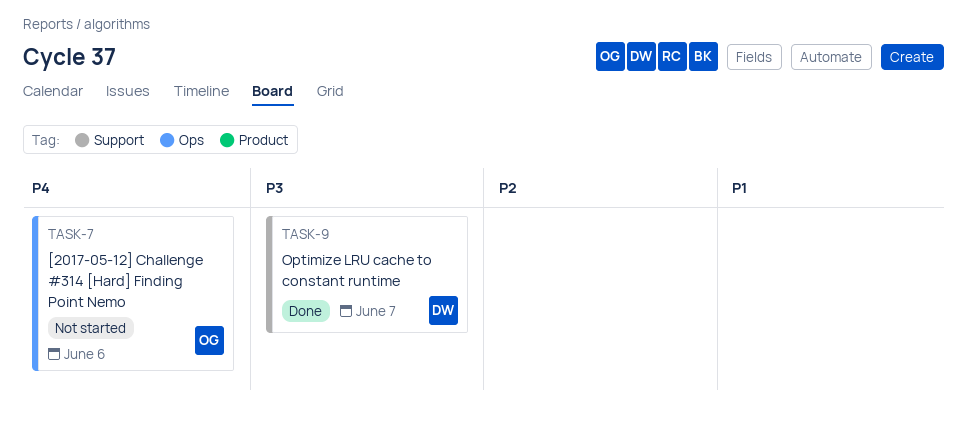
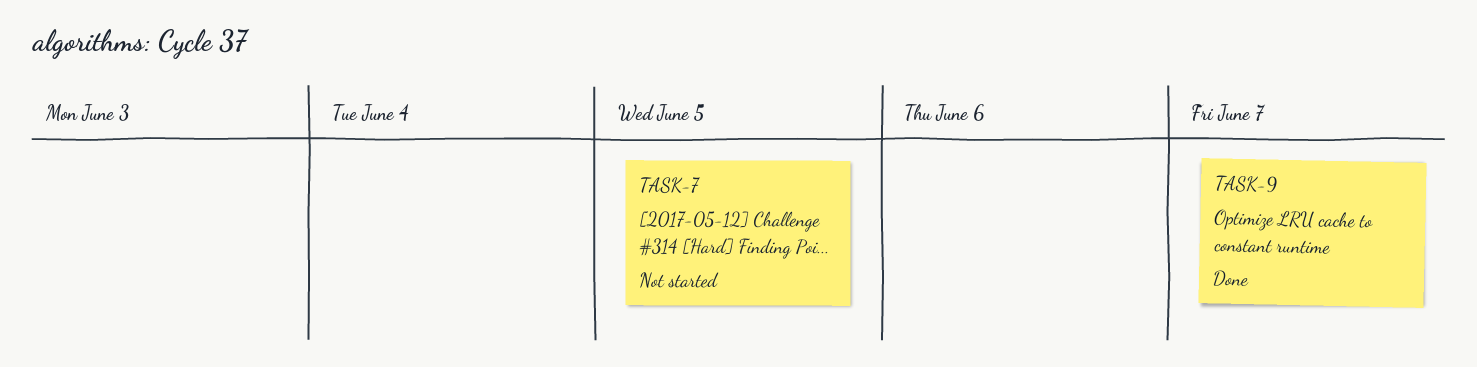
TASK-7, due: Jun 6 -> Jun 5

